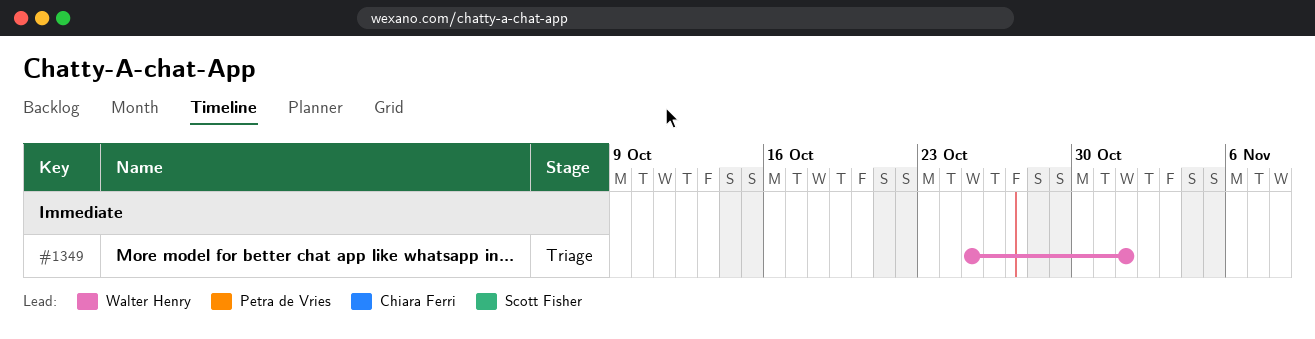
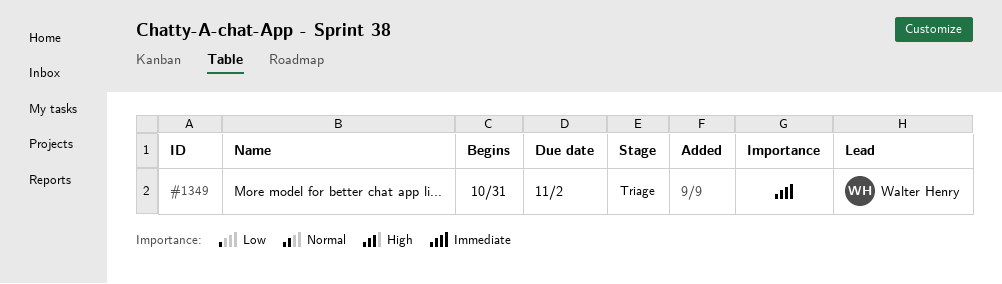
#1349, start: Oct 25 -> Oct 31
#1349, due: Nov 1 -> Nov 2

